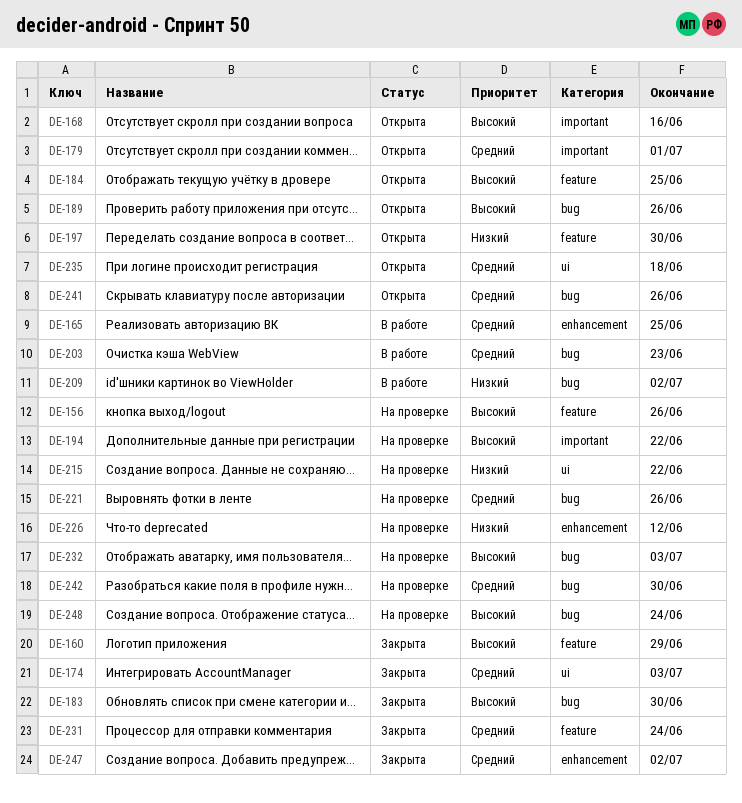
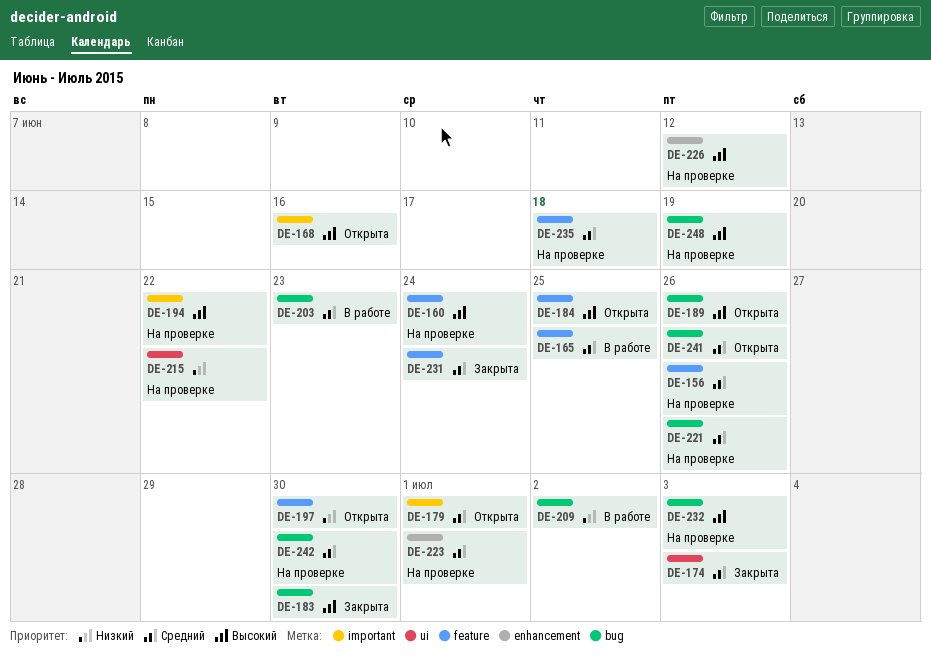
DE-156, priority: Высокий -> Средний
DE-160, status: Закрыта -> На проверке
DE-160, due: Jun 29 -> Jun 24
DE-165, label: enhancement -> feature
DE-223: none -> present
DE-226, priority: Низкий -> Высокий
DE-235, status: Открыта -> На проверке
DE-235, label: ui -> feature
DE-247: present -> none
DE-248, due: Jun 24 -> Jun 19

